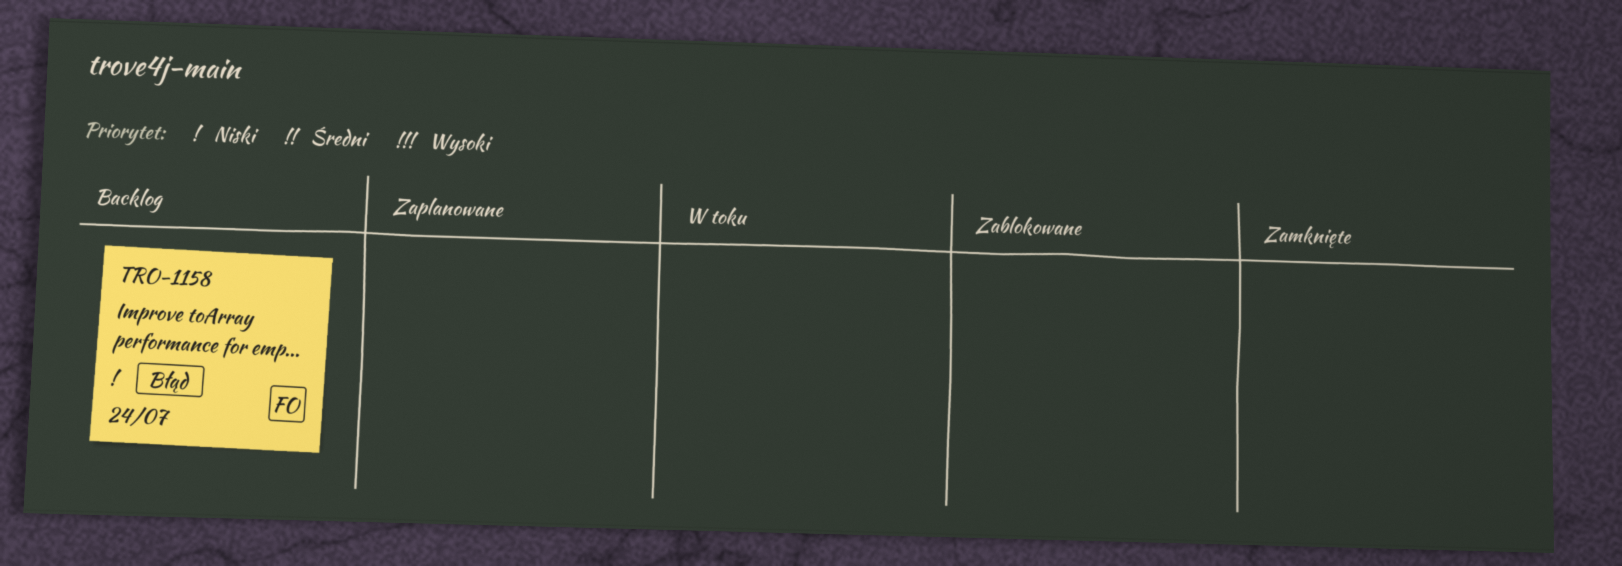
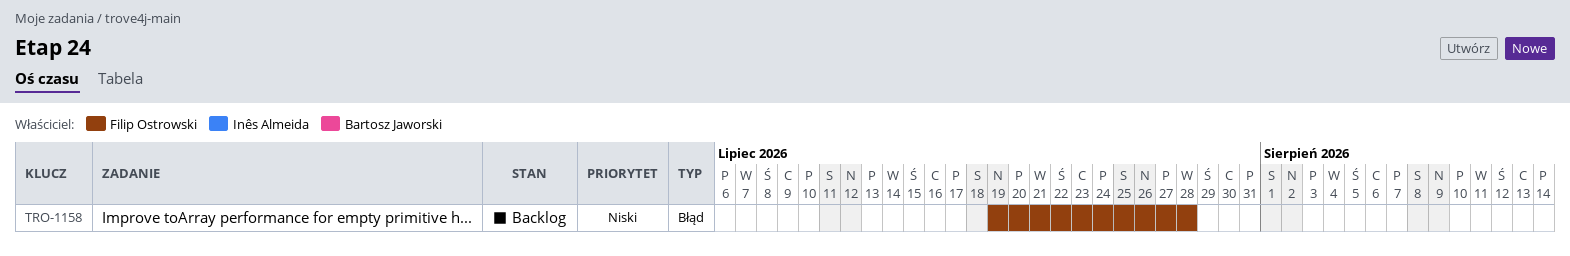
TRO-1158, due: Jul 24 -> Jul 28

